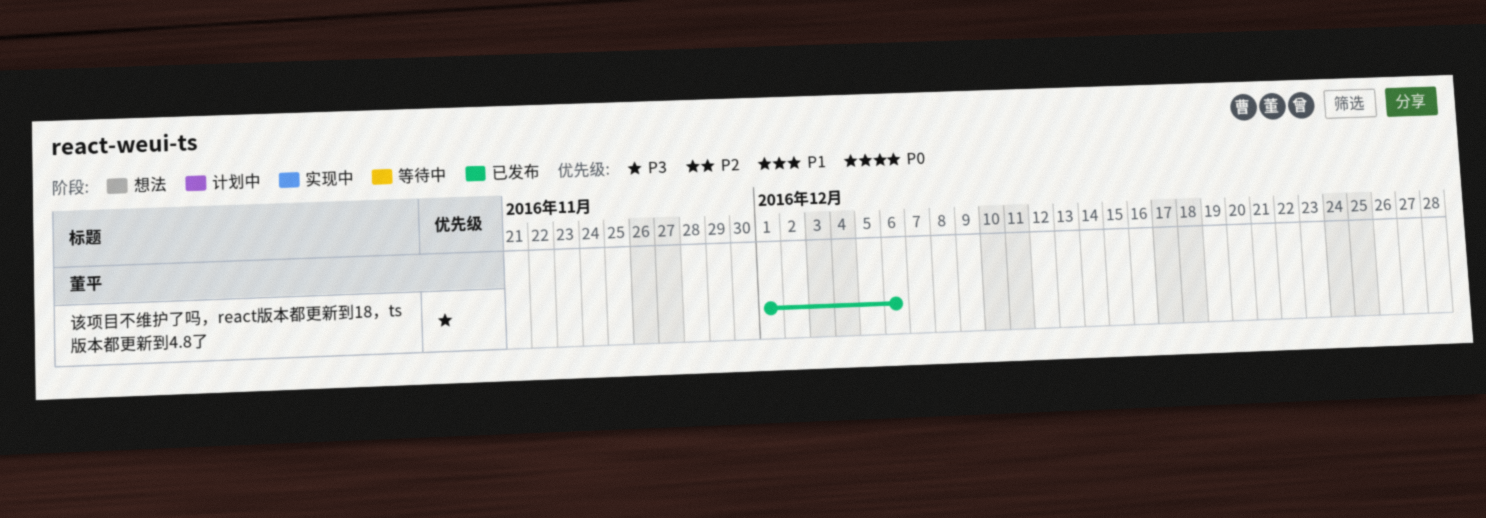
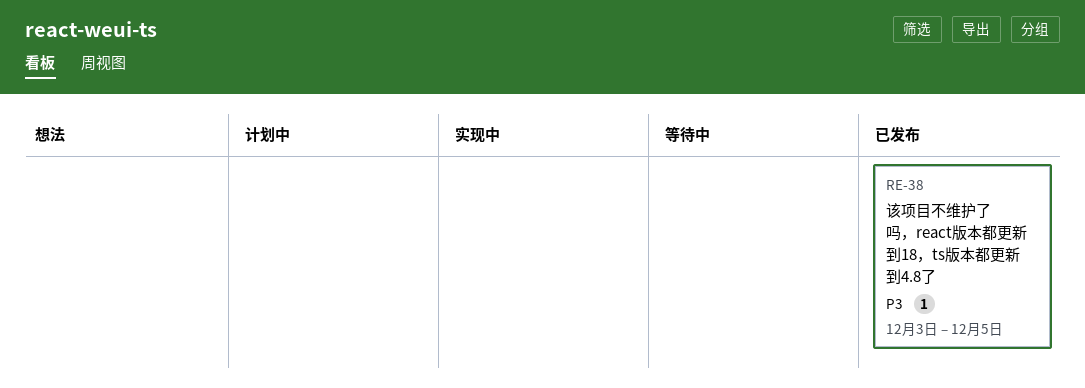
该项目不维护了吗，react版本都更新到18，ts版本都更新到4.8了, start: Dec 1 -> Dec 3
该项目不维护了吗，react版本都更新到18，ts版本都更新到4.8了, due: Dec 6 -> Dec 5

